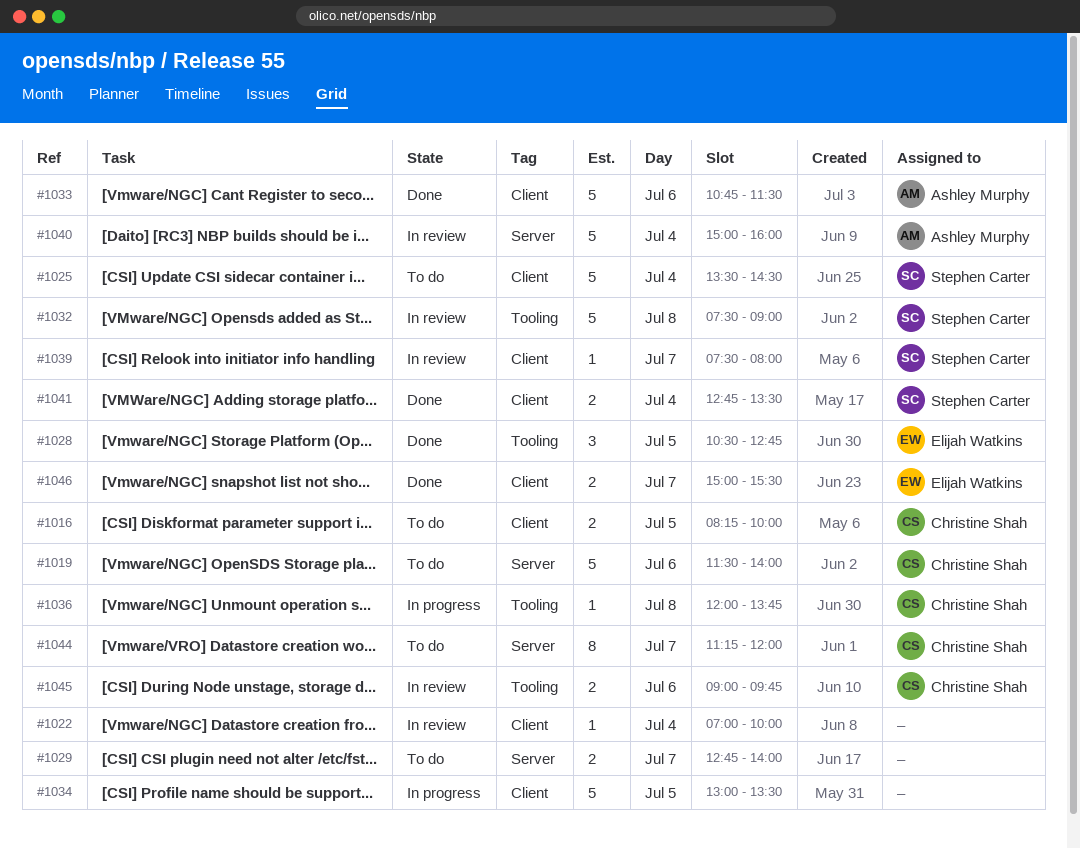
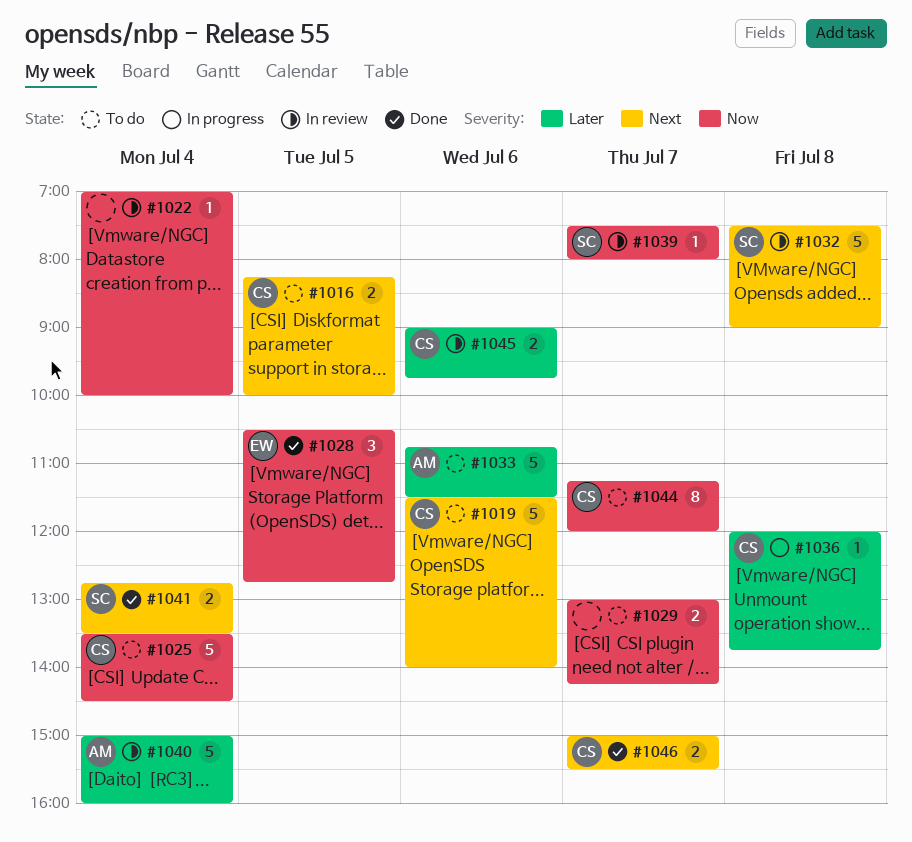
#1025, owner: Stephen Carter -> Christine Shah
#1029, begins: 12:45 -> 13:00
#1029, ends: 14:00 -> 14:15
#1033, status: Done -> To do
#1034: present -> none
#1046, owner: Elijah Watkins -> Christine Shah

